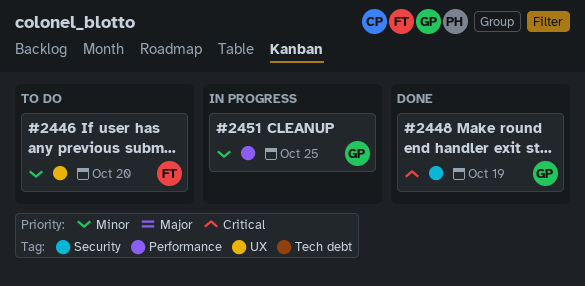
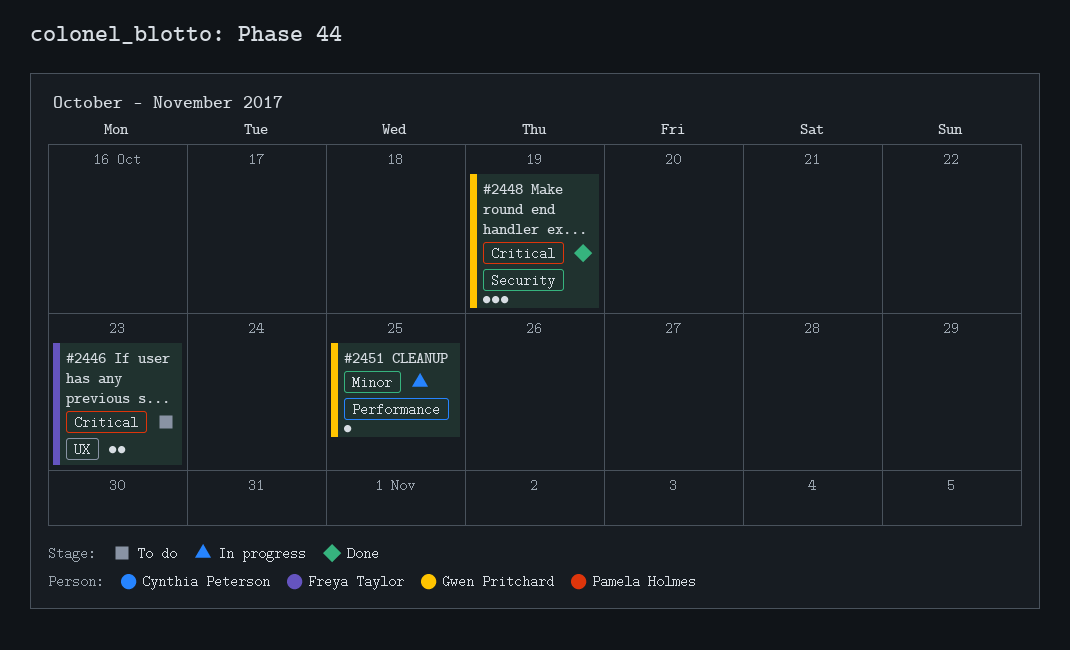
#2446, priority: Minor -> Critical
#2446, due: Oct 20 -> Oct 23

